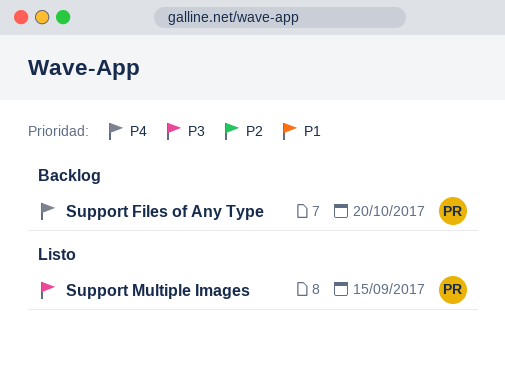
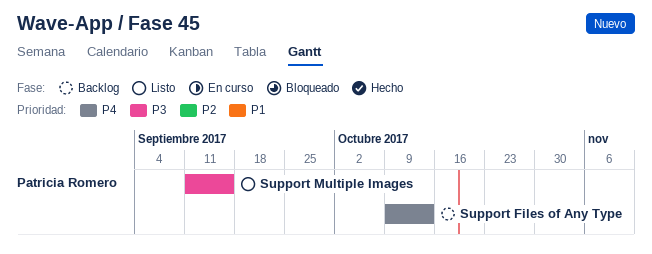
Support Files of Any Type, due: Oct 20 -> Oct 13

